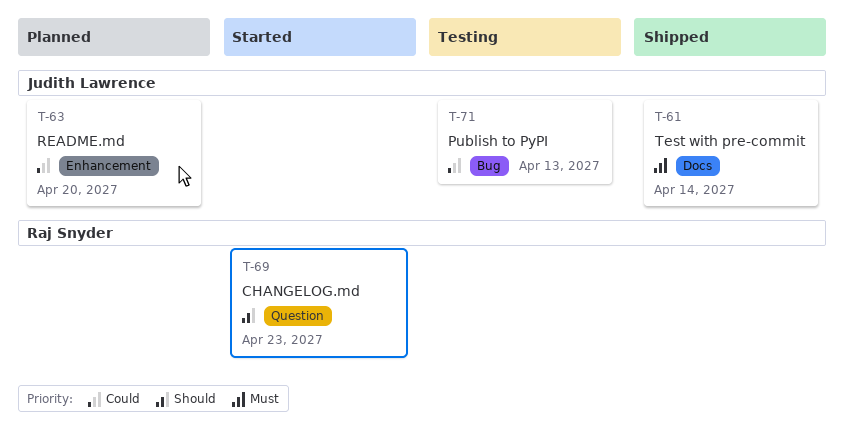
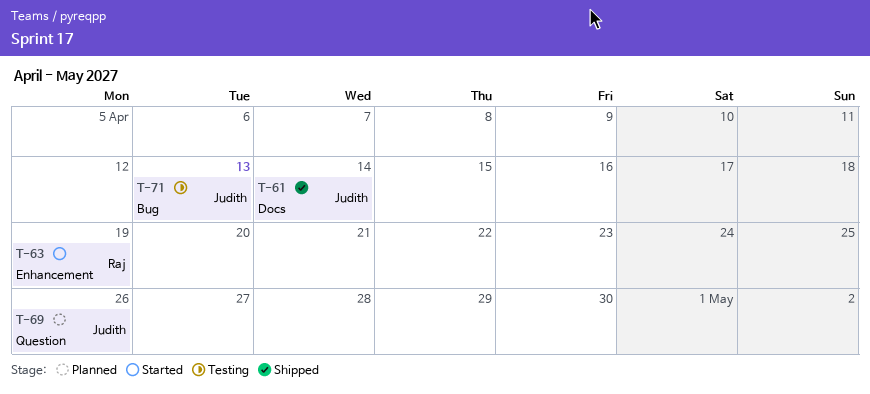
T-63, status: Planned -> Started
T-63, owner: Judith Lawrence -> Raj Snyder
T-63, due: Apr 20 -> Apr 19
T-69, status: Started -> Planned
T-69, owner: Raj Snyder -> Judith Lawrence
T-69, due: Apr 23 -> Apr 26

